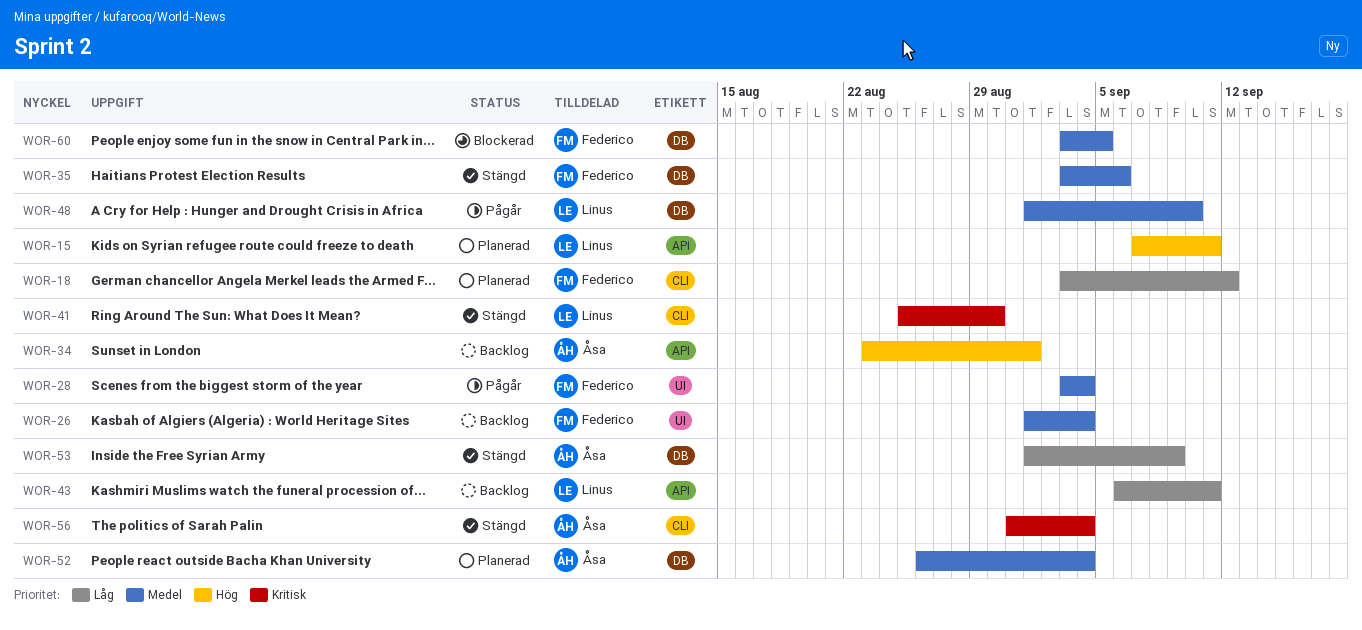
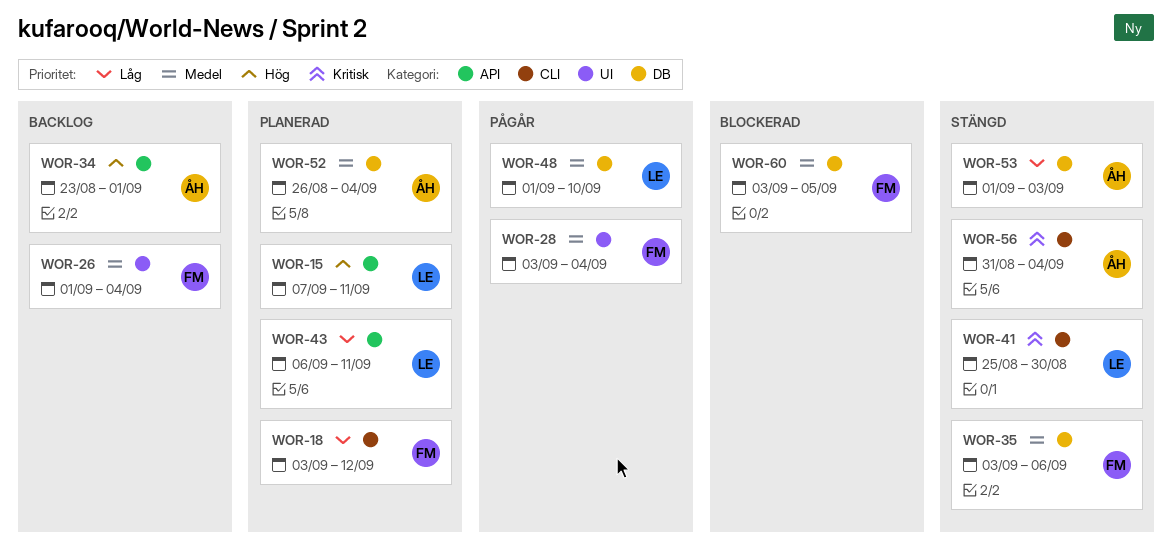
WOR-43, status: Backlog -> Planerad
WOR-53, due: Sep 9 -> Sep 3

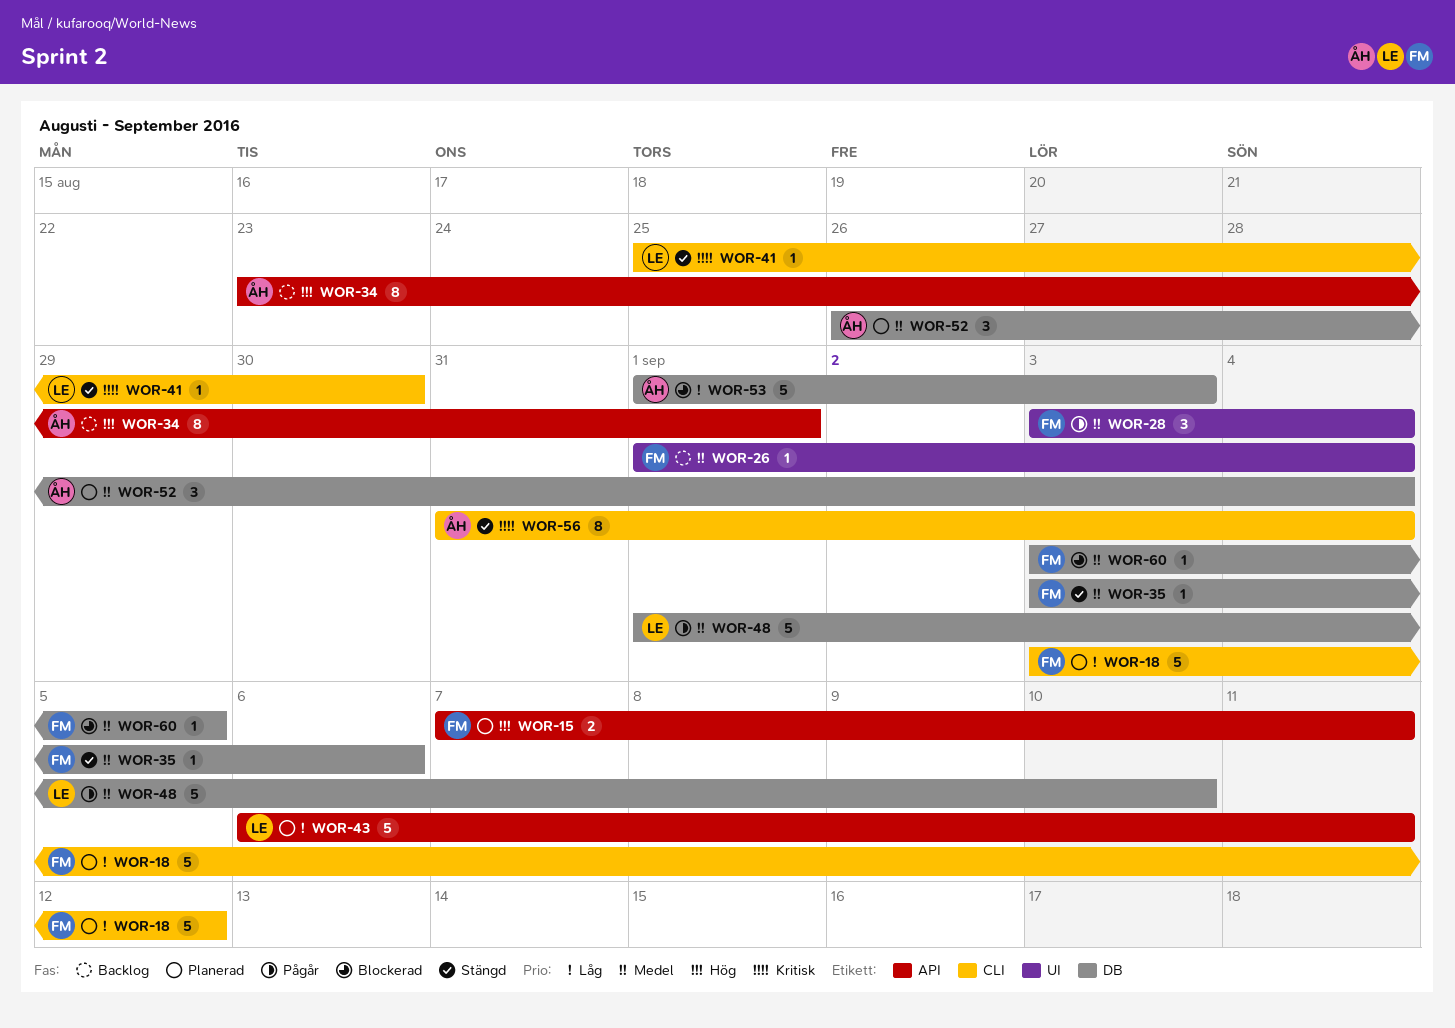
WOR-15, owner: LE -> FM
WOR-53, status: Stängd -> Blockerad

